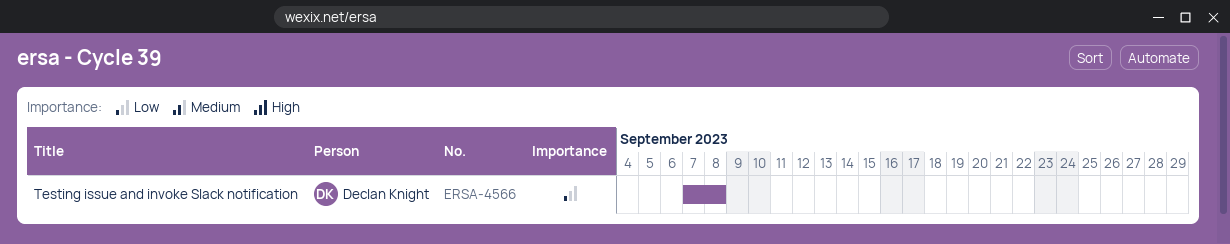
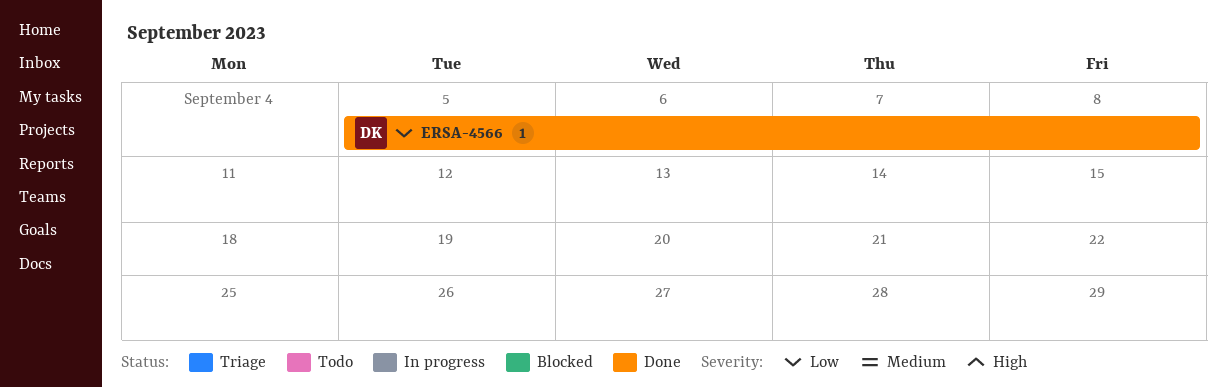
ERSA-4566, start: Sep 7 -> Sep 5

